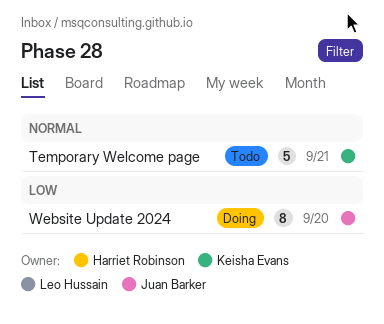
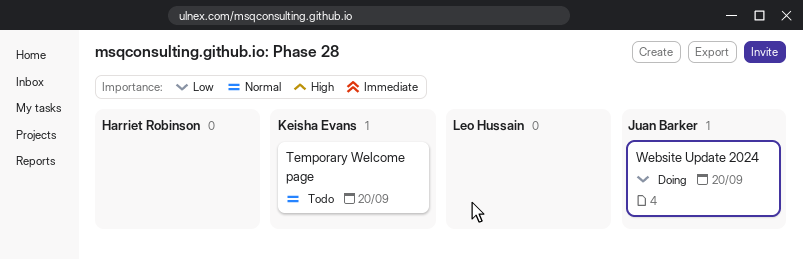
Temporary Welcome page, due: Sep 21 -> Sep 20

